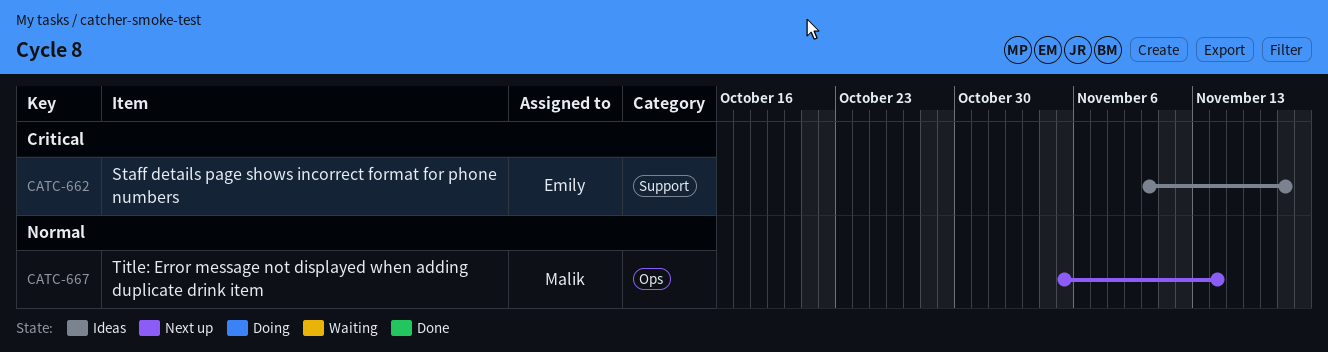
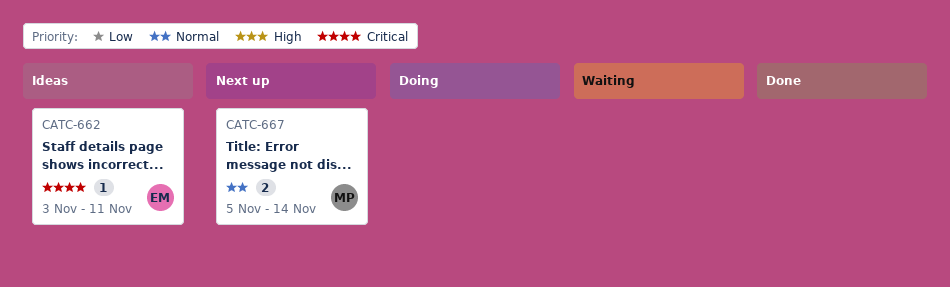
CATC-662, start: Nov 10 -> Nov 3
CATC-662, due: Nov 18 -> Nov 11

